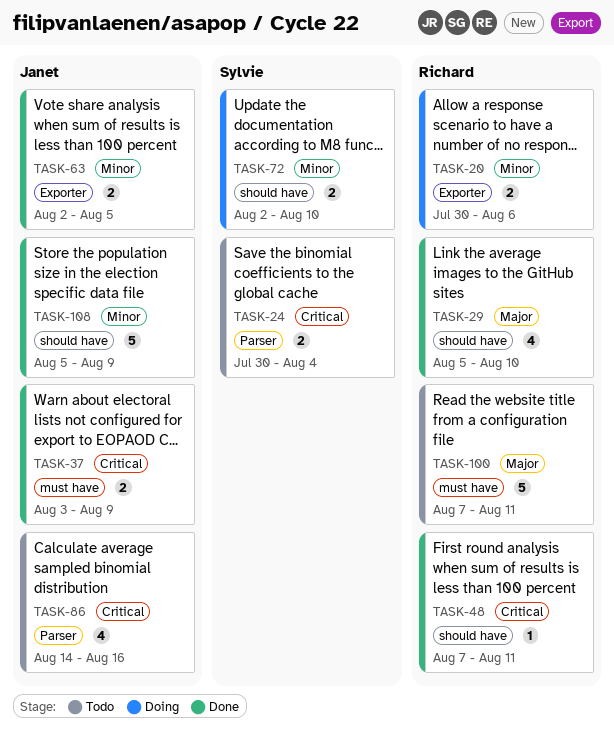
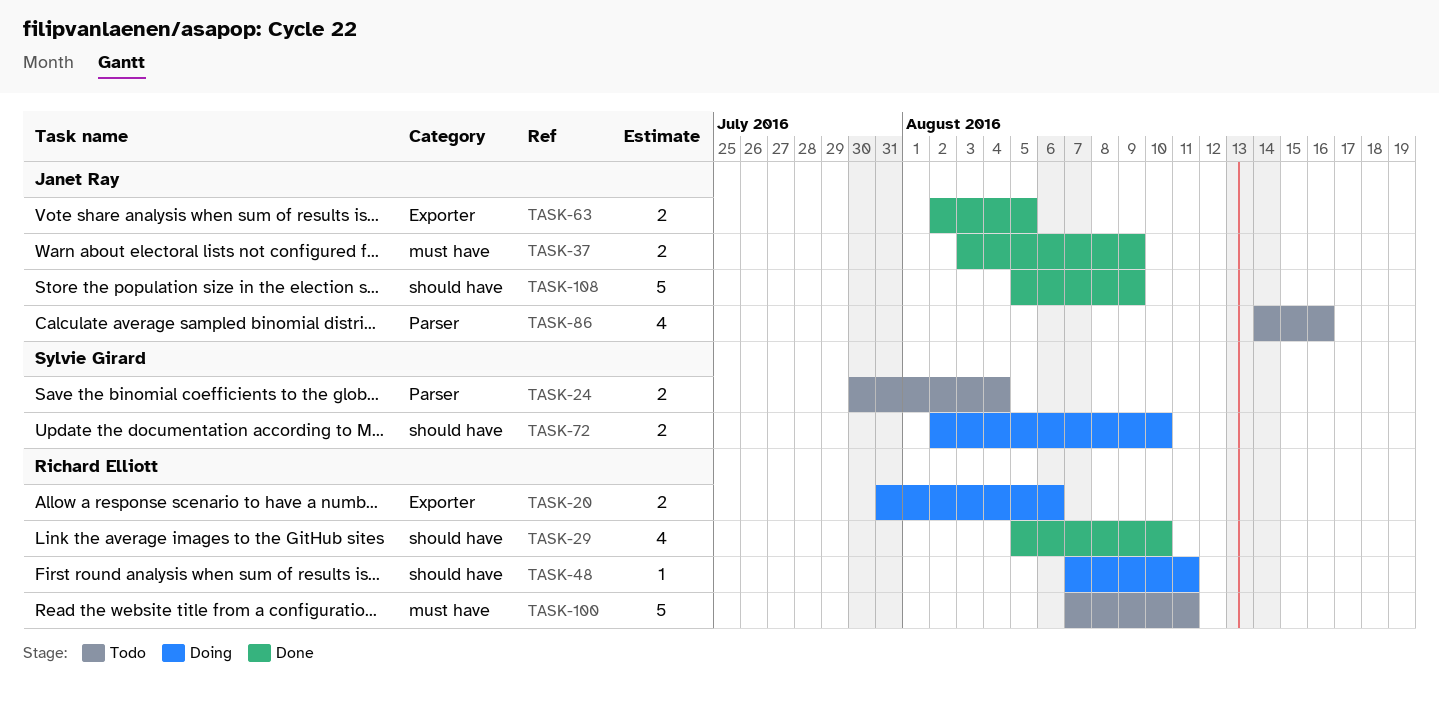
TASK-20, start: Jul 30 -> Jul 31
TASK-48, status: Done -> Doing

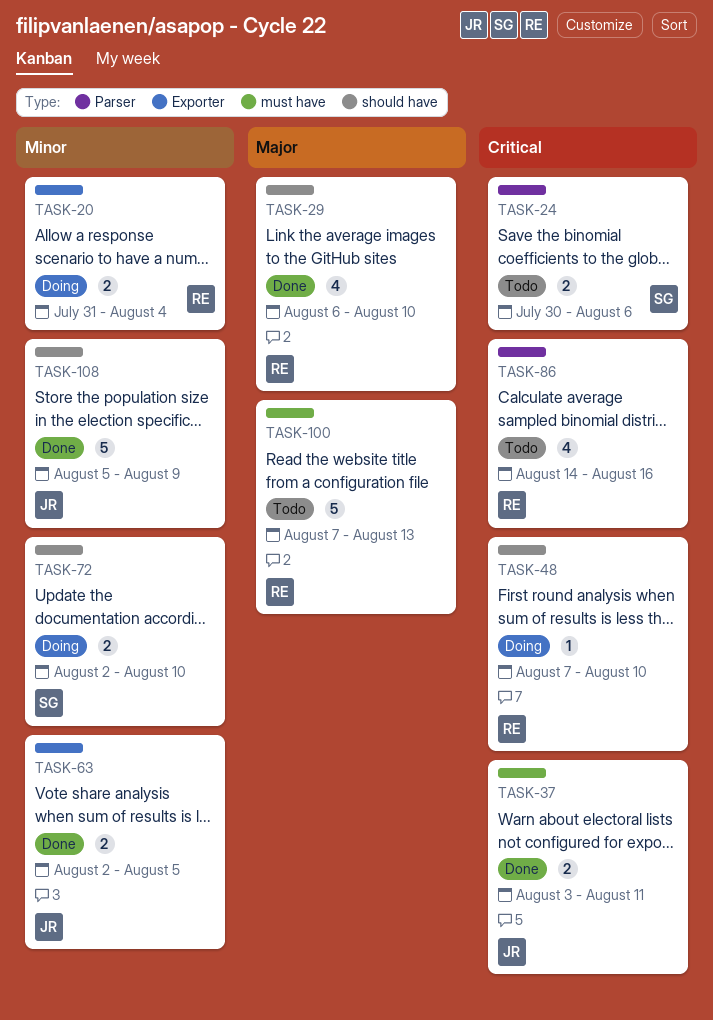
TASK-20, due: Aug 6 -> Aug 4
TASK-24, due: Aug 4 -> Aug 6
TASK-29, start: Aug 5 -> Aug 6
TASK-37, due: Aug 9 -> Aug 11
TASK-48, due: Aug 11 -> Aug 10
TASK-86, owner: Janet Ray -> Richard Elliott
TASK-100, due: Aug 11 -> Aug 13

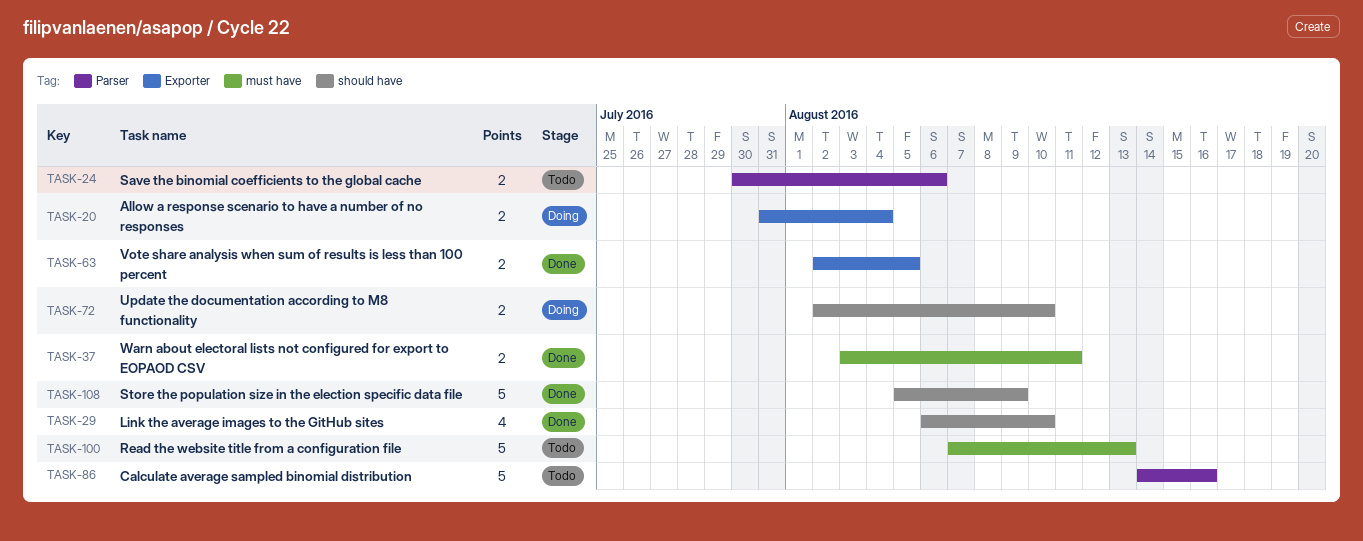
TASK-48: present -> none
TASK-86, estimate: 4 -> 5

